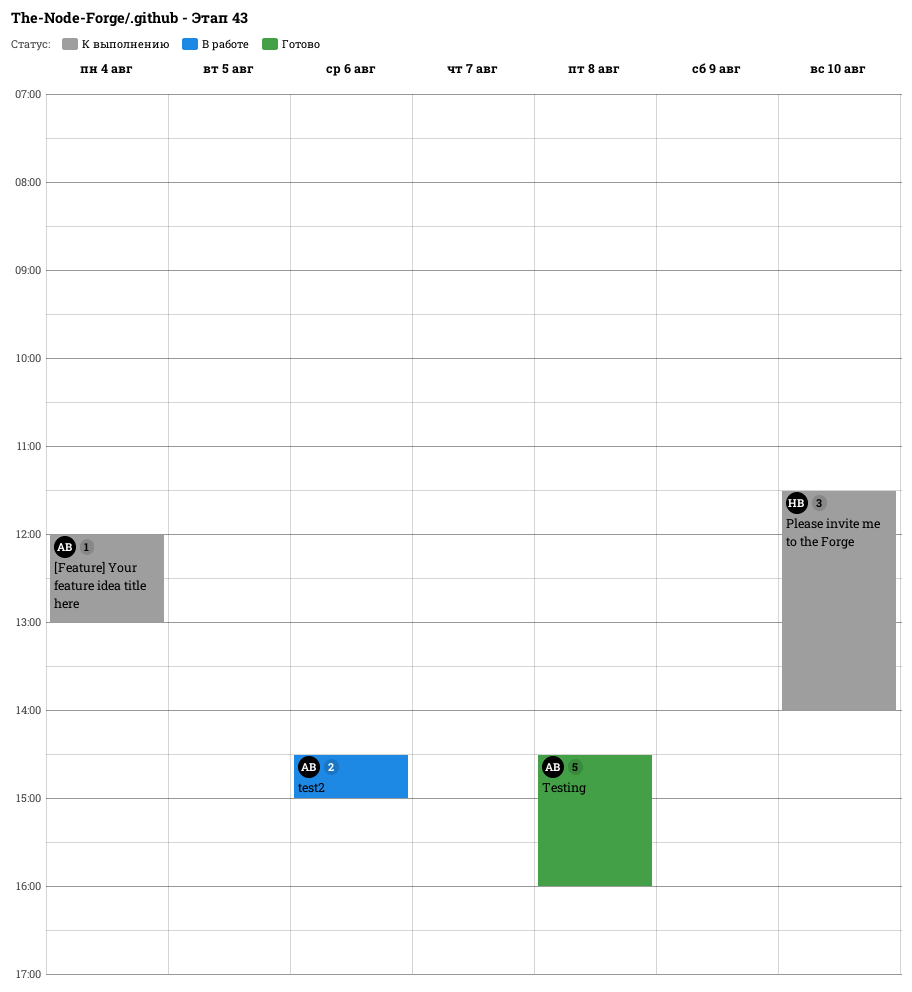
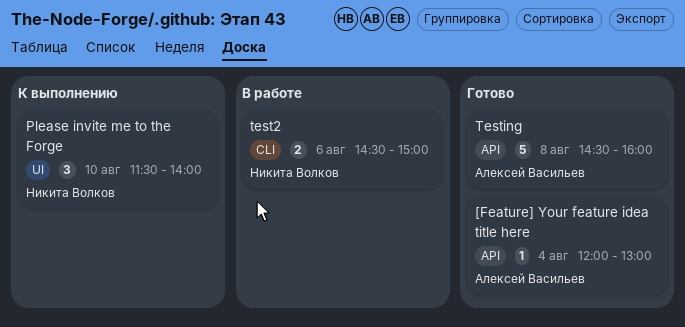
[Feature] Your feature idea title here, status: К выполнению -> Готово
test2, owner: Алексей Васильев -> Никита Волков

